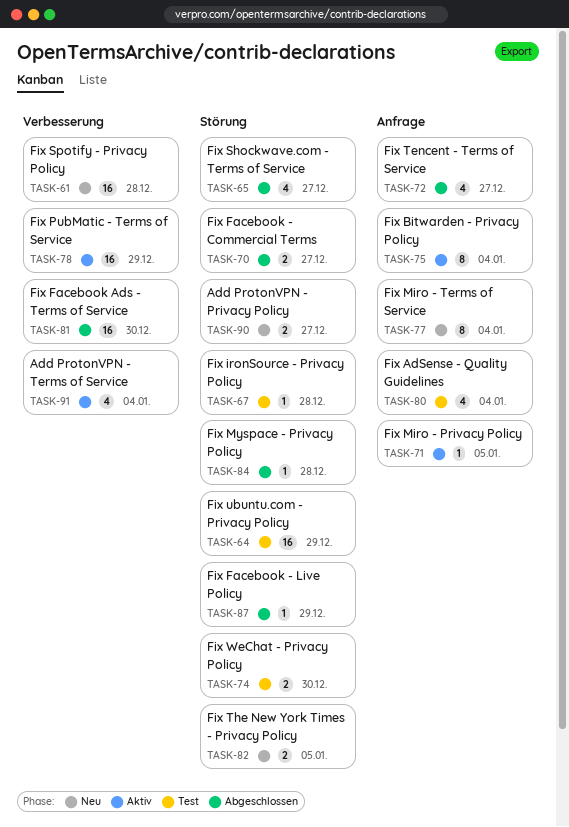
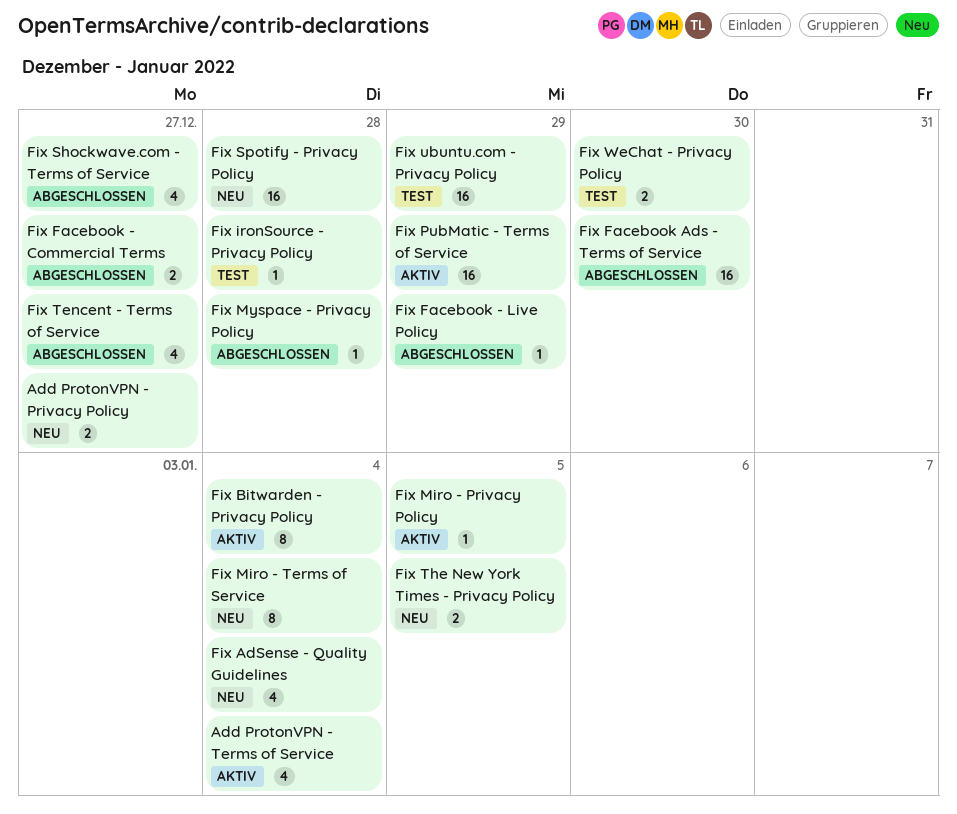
Fix AdSense - Quality Guidelines, status: Test -> Neu

